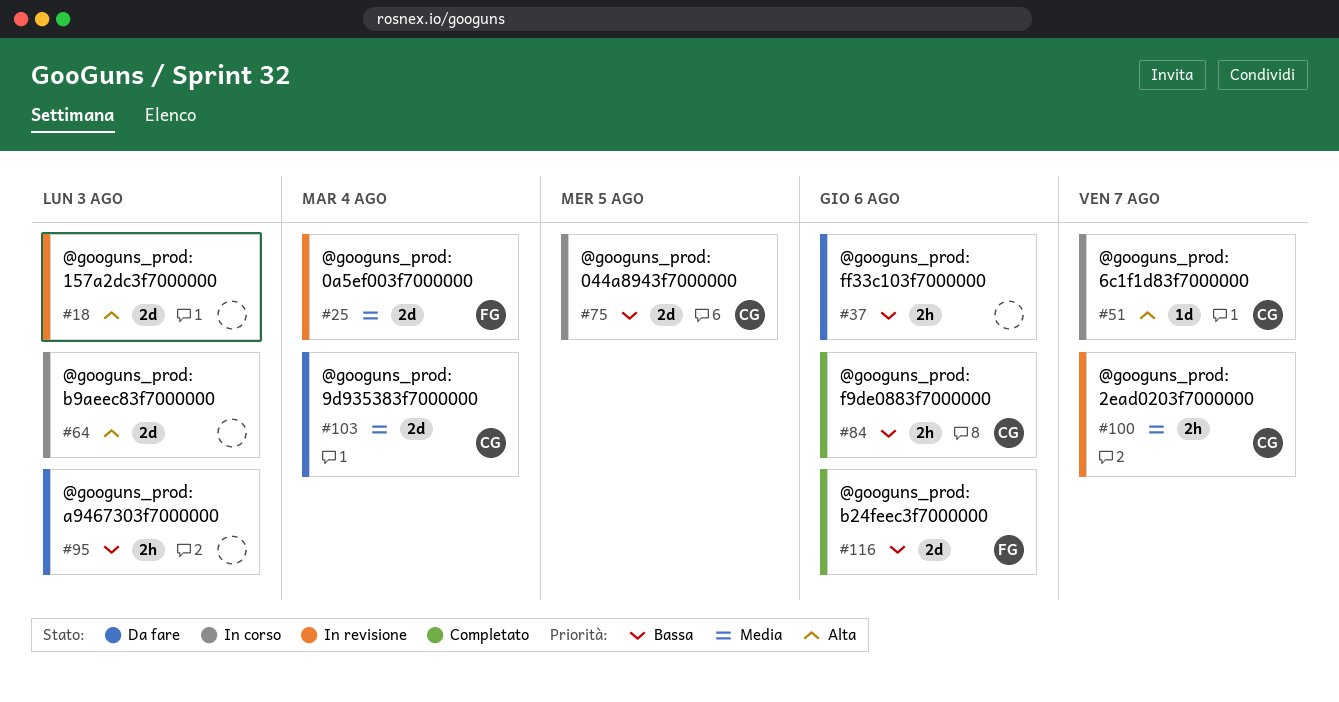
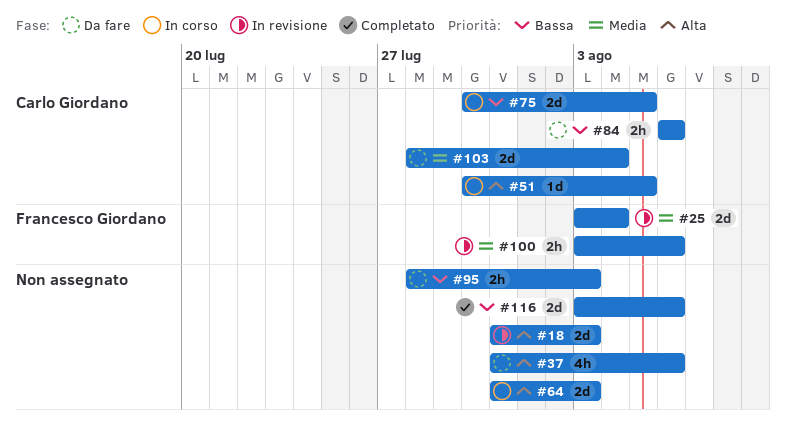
#37, priority: Bassa -> Alta
#37, estimate: 2h -> 4h
#51, due: Aug 7 -> Aug 5
#84, status: Completato -> Da fare
#100, owner: Carlo Giordano -> Francesco Giordano
#100, due: Aug 7 -> Aug 6
#116, owner: Francesco Giordano -> none

